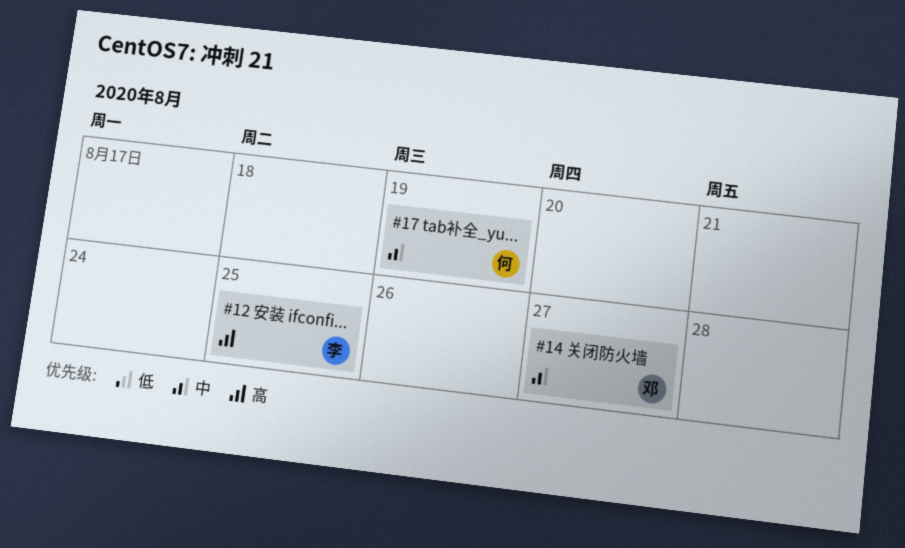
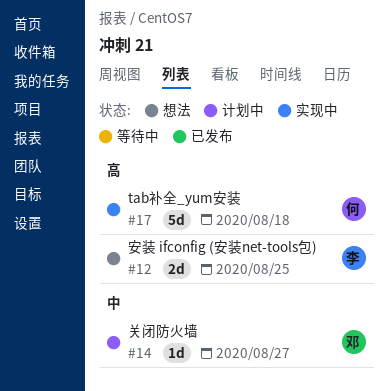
#17, priority: 中 -> 高
#17, due: Aug 19 -> Aug 18

